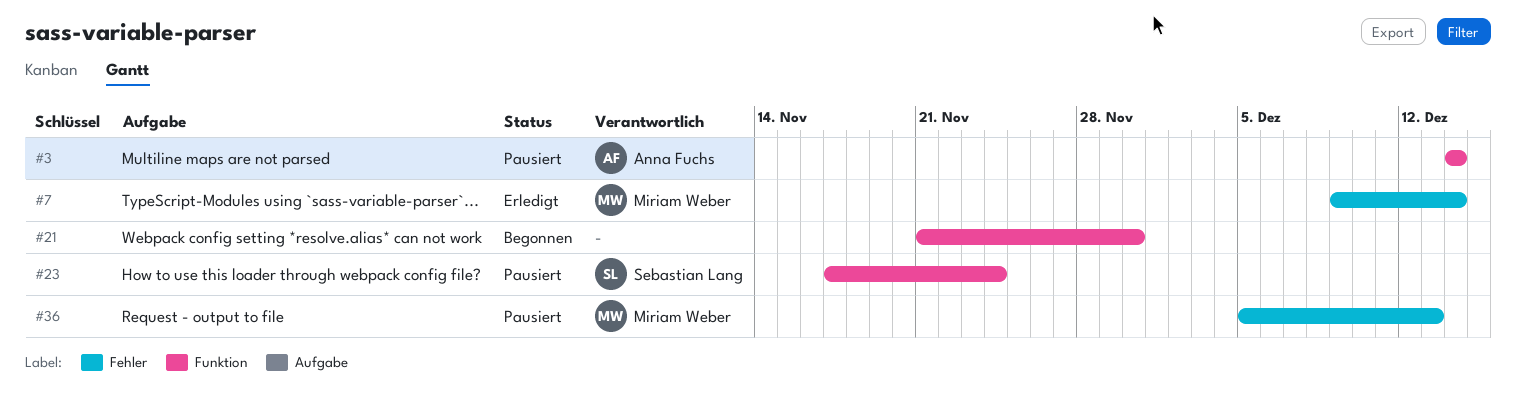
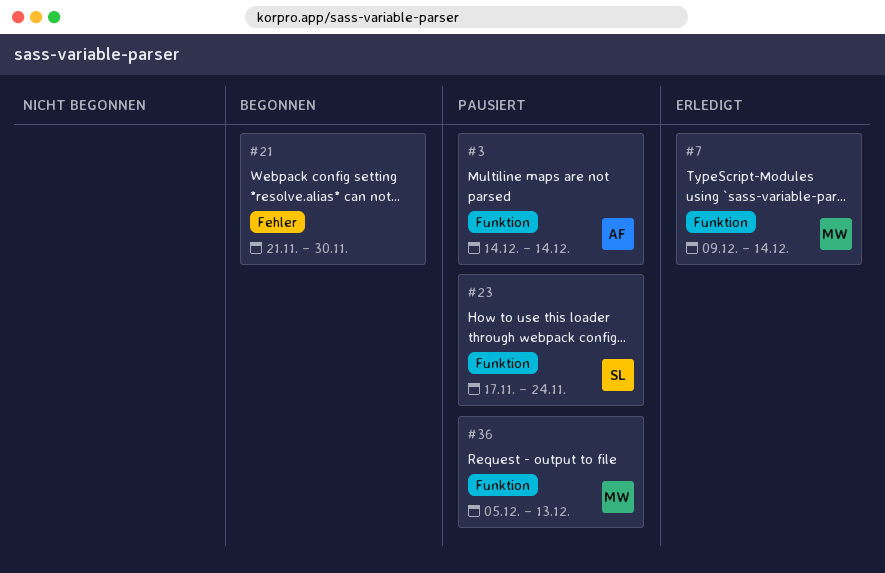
#7, label: Fehler -> Funktion
#21, label: Funktion -> Fehler
#36, label: Fehler -> Funktion

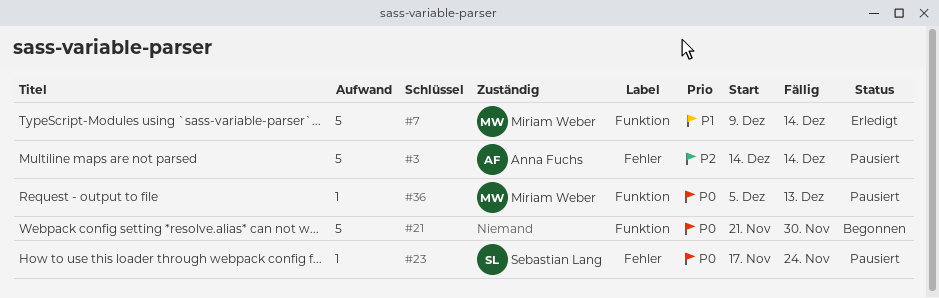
#3, label: Funktion -> Fehler
#21, label: Fehler -> Funktion
#23, label: Funktion -> Fehler

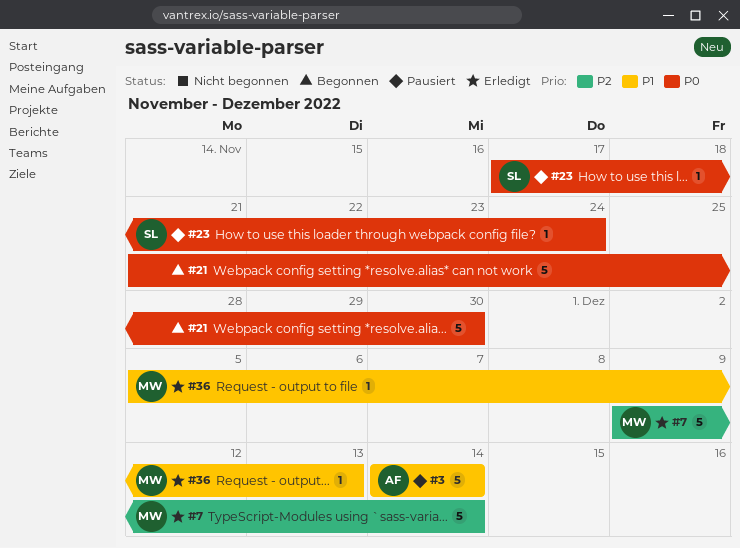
#3, priority: P2 -> P1
#7, priority: P1 -> P2
#36, status: Pausiert -> Erledigt
#36, priority: P0 -> P1

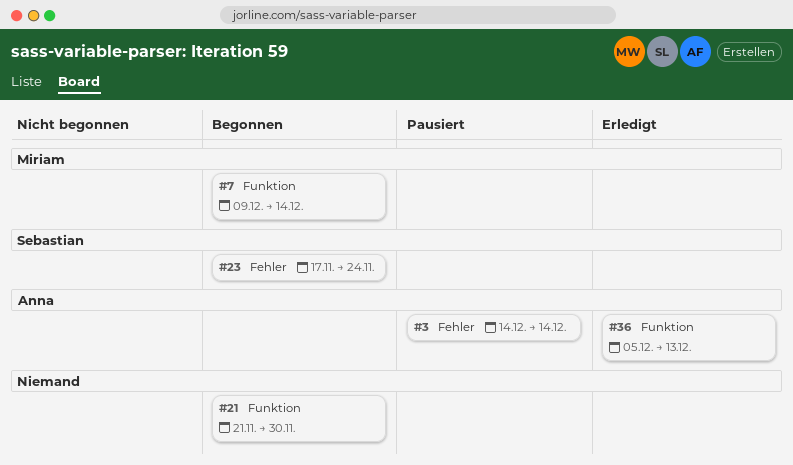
#7, status: Erledigt -> Begonnen
#23, status: Pausiert -> Begonnen
#36, owner: Miriam -> Anna

